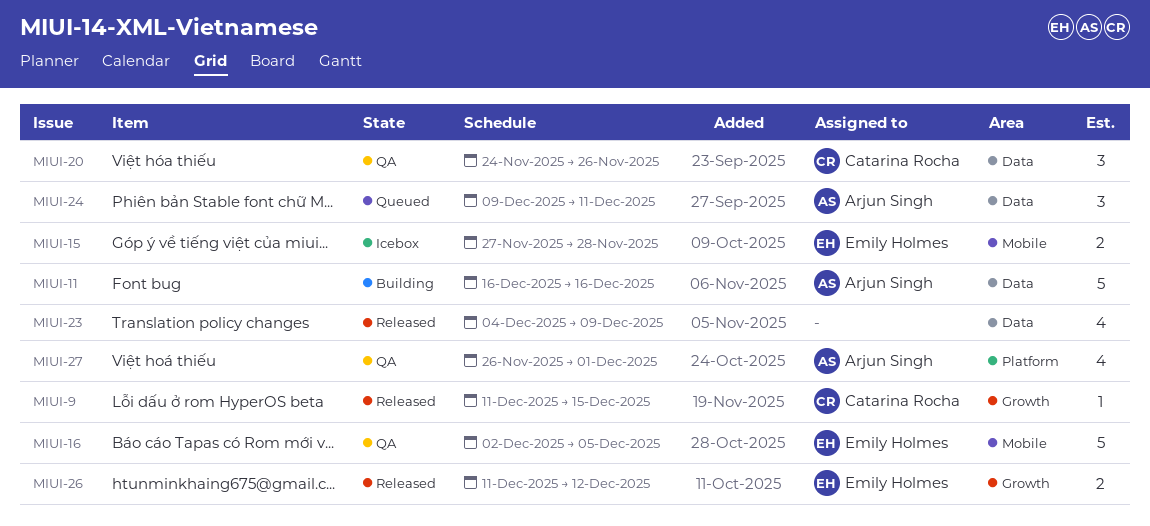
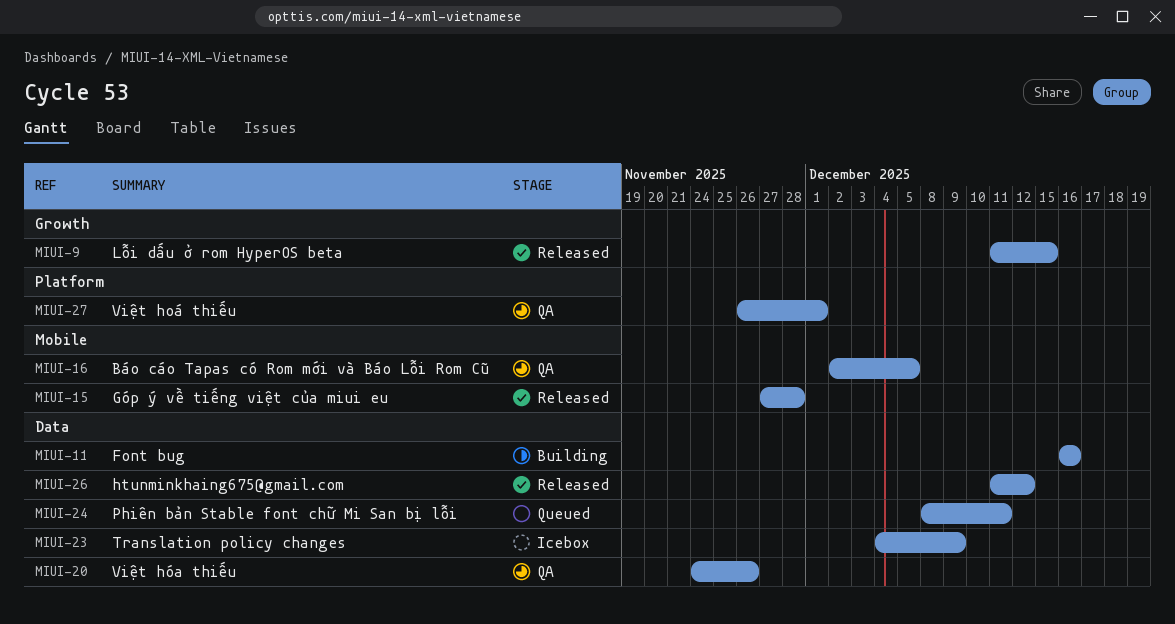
MIUI-15, status: Icebox -> Released
MIUI-23, status: Released -> Icebox
MIUI-24, start: Dec 9 -> Dec 8
MIUI-26, label: Growth -> Data

